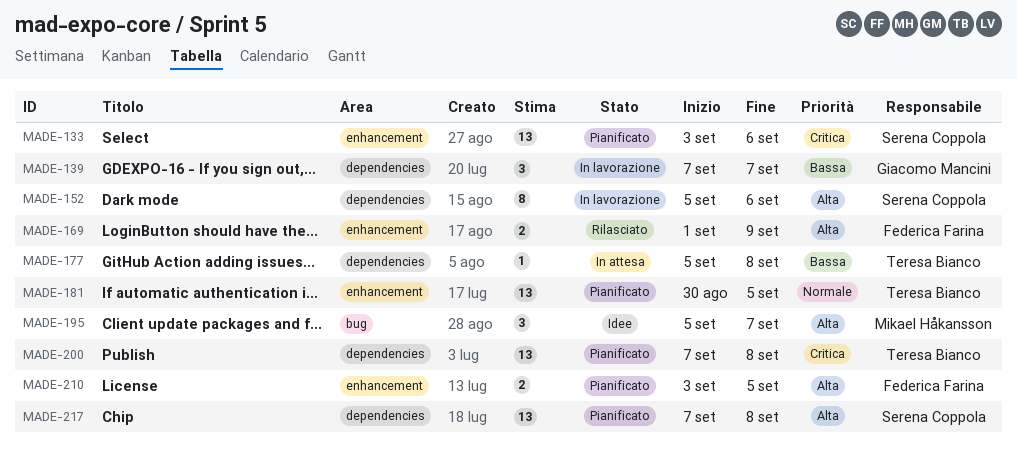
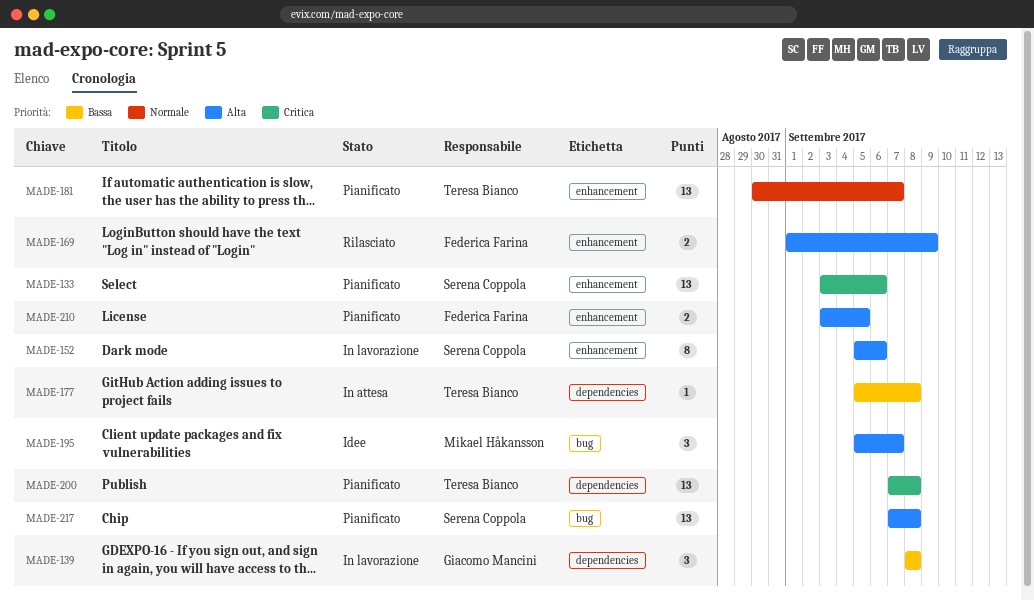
MADE-139, start: Sep 7 -> Sep 8
MADE-139, due: Sep 7 -> Sep 8
MADE-152, label: dependencies -> enhancement
MADE-181, due: Sep 5 -> Sep 7
MADE-217, label: dependencies -> bug

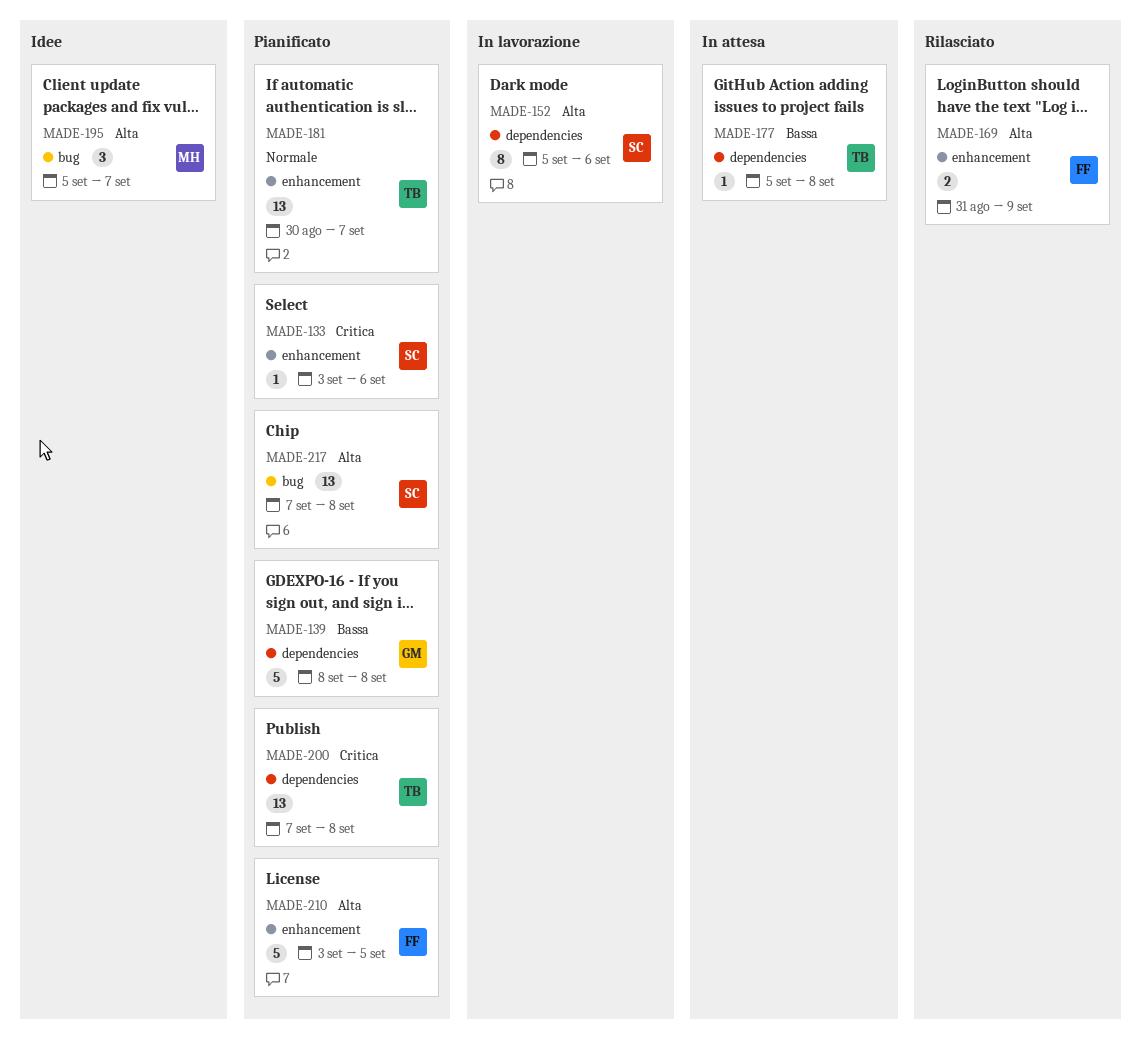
MADE-133, estimate: 13 -> 1
MADE-139, status: In lavorazione -> Pianificato
MADE-139, estimate: 3 -> 5
MADE-152, label: enhancement -> dependencies
MADE-169, start: Sep 1 -> Aug 31
MADE-210, estimate: 2 -> 5

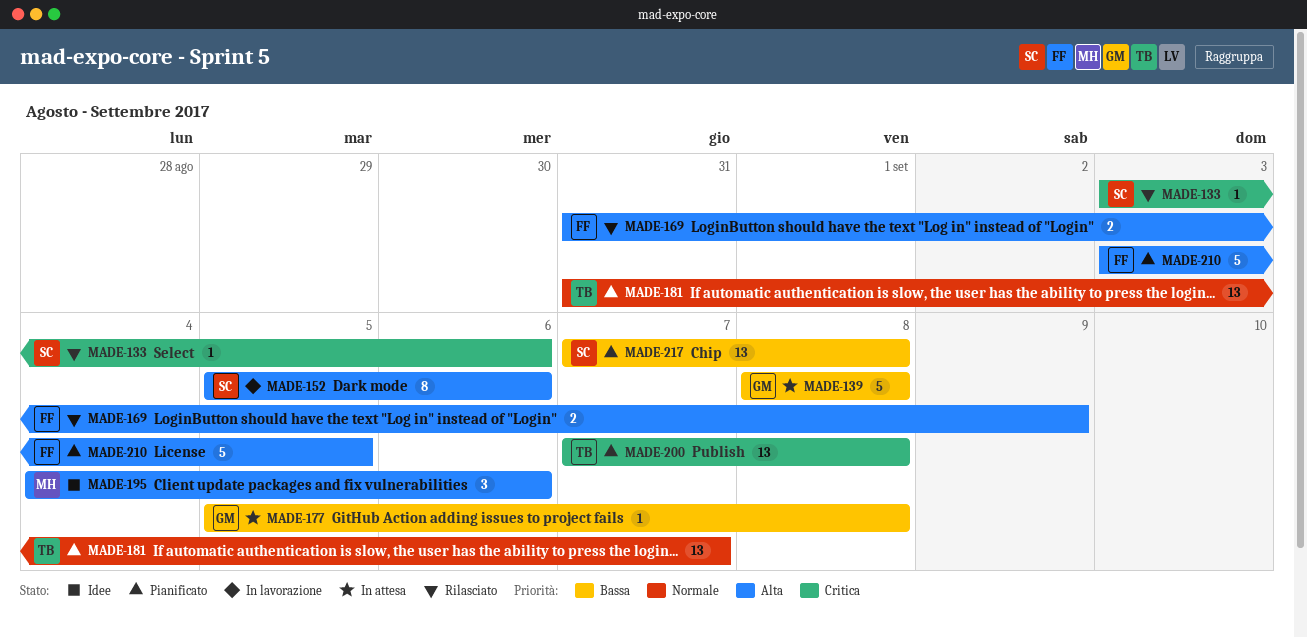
MADE-133, status: Pianificato -> Rilasciato
MADE-139, status: Pianificato -> In attesa
MADE-177, owner: TB -> GM
MADE-181, start: Aug 30 -> Aug 31
MADE-195, start: Sep 5 -> Sep 4
MADE-195, due: Sep 7 -> Sep 6
MADE-217, priority: Alta -> Bassa

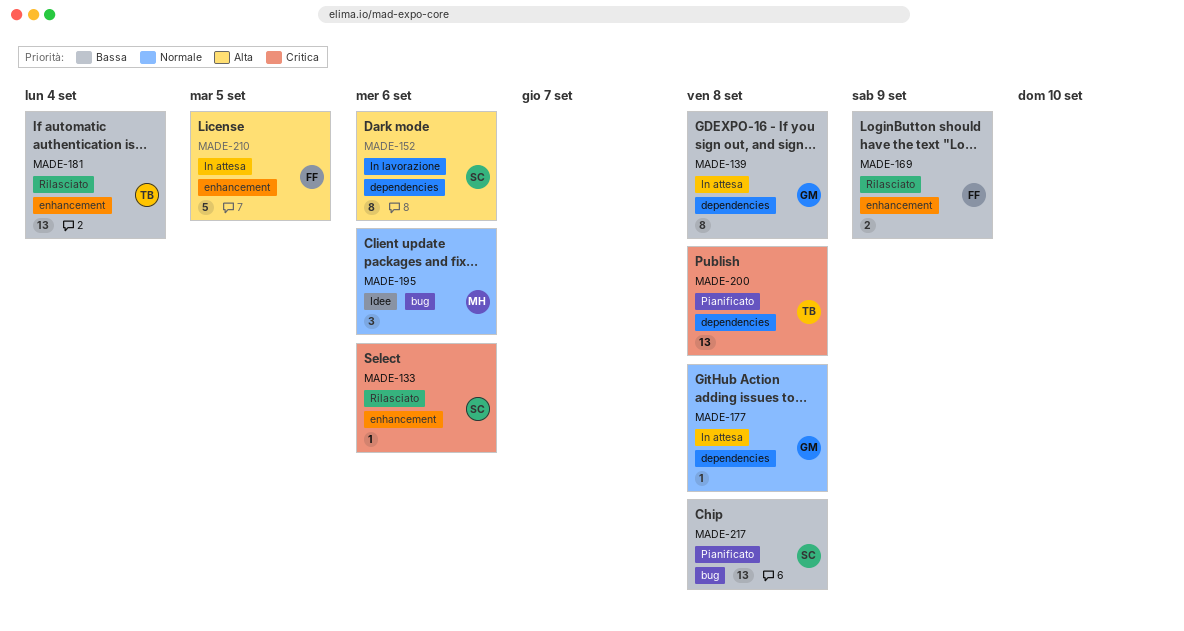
MADE-139, estimate: 5 -> 8
MADE-169, priority: Alta -> Bassa
MADE-177, priority: Bassa -> Normale
MADE-181, status: Pianificato -> Rilasciato
MADE-181, priority: Normale -> Bassa
MADE-181, due: Sep 7 -> Sep 4
MADE-195, priority: Alta -> Normale
MADE-210, status: Pianificato -> In attesa

